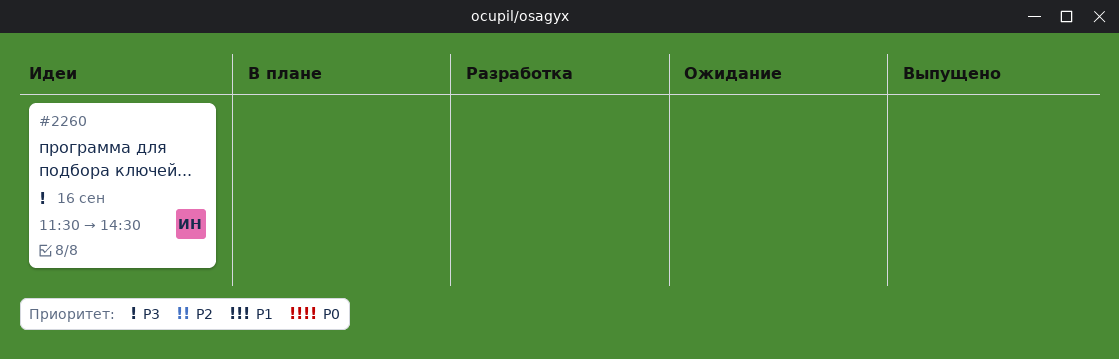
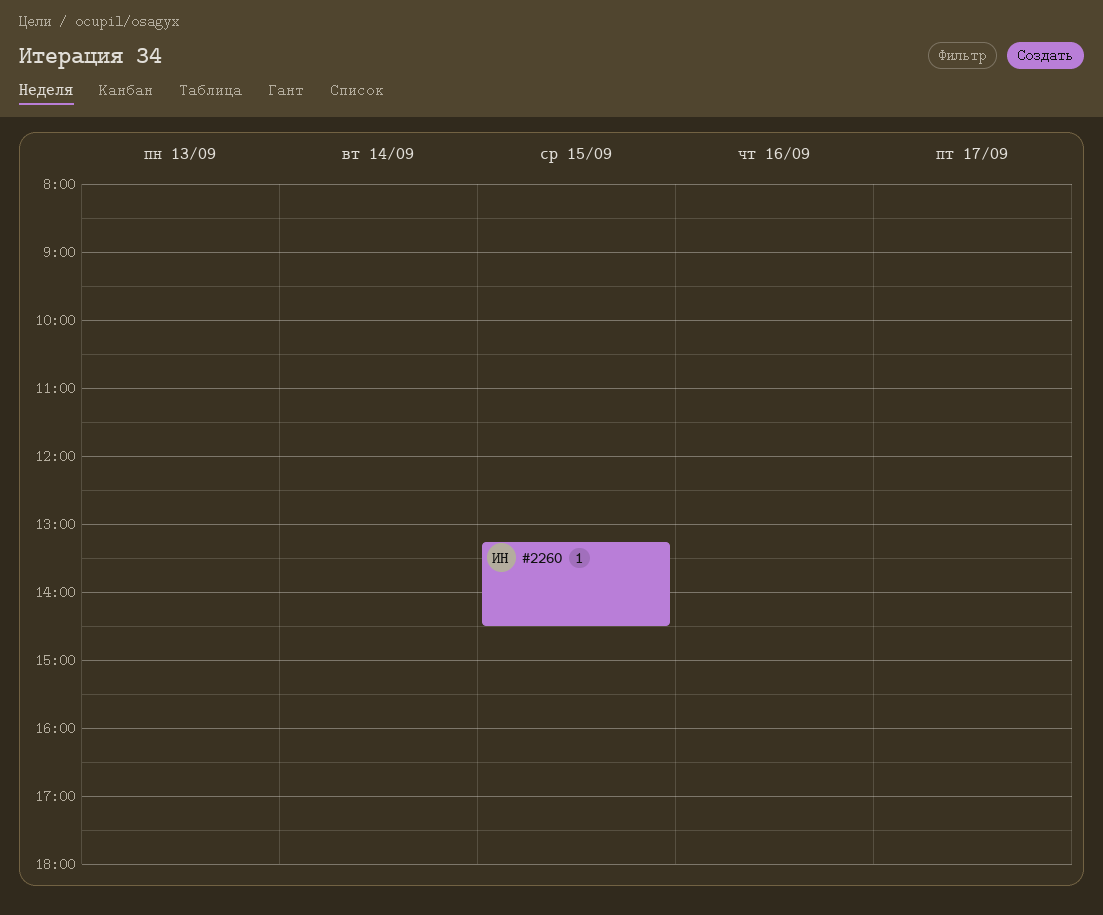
#2260, day: Sep 16 -> Sep 15
#2260, begins: 11:30 -> 13:15

